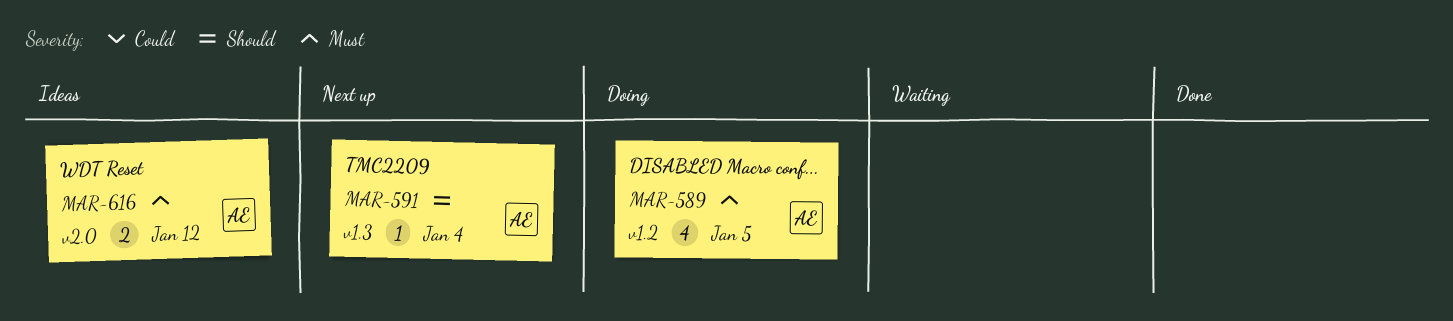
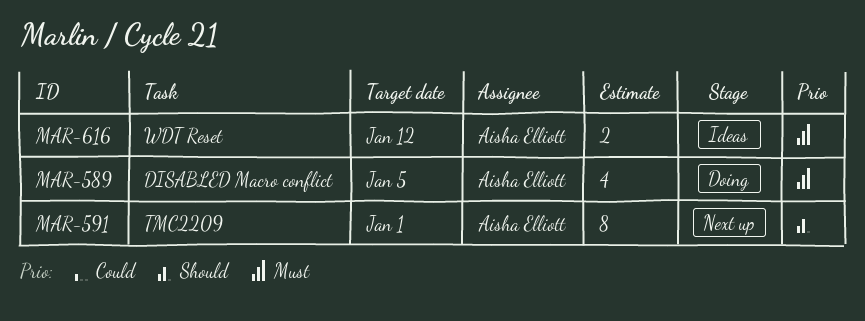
MAR-591, estimate: 1 -> 8
MAR-591, due: Jan 4 -> Jan 1

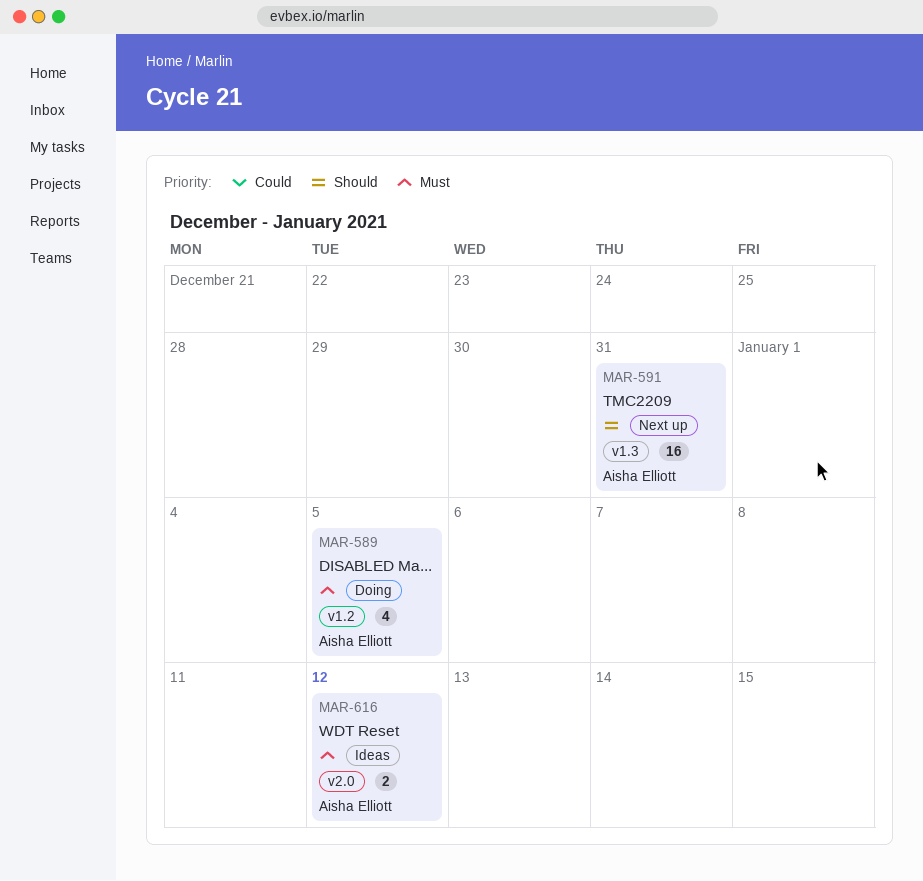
MAR-591, estimate: 8 -> 16
MAR-591, due: Jan 1 -> Dec 31

